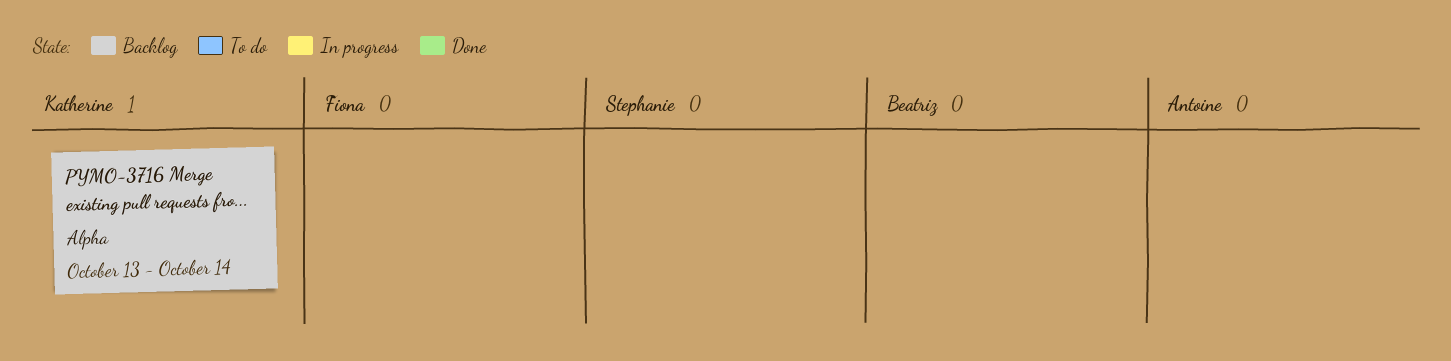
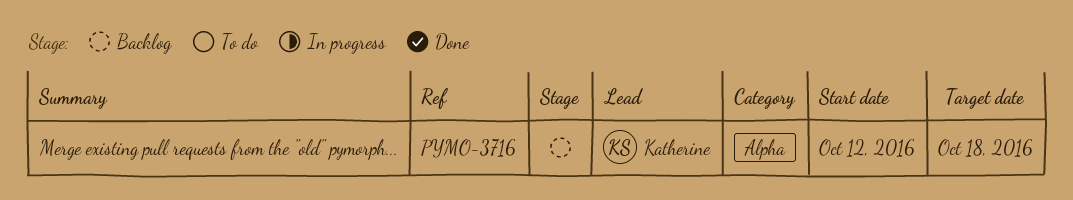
PYMO-3716, start: Oct 13 -> Oct 12
PYMO-3716, due: Oct 14 -> Oct 18

